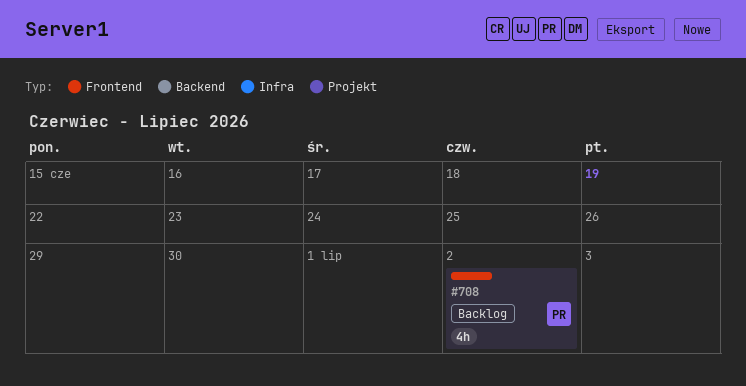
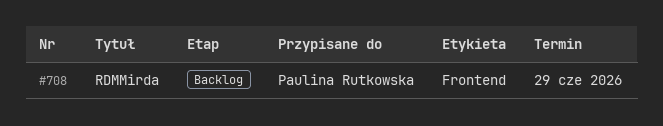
#708, due: Jul 2 -> Jun 29

